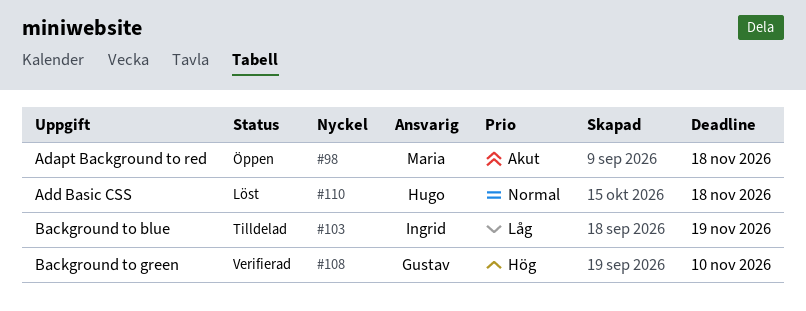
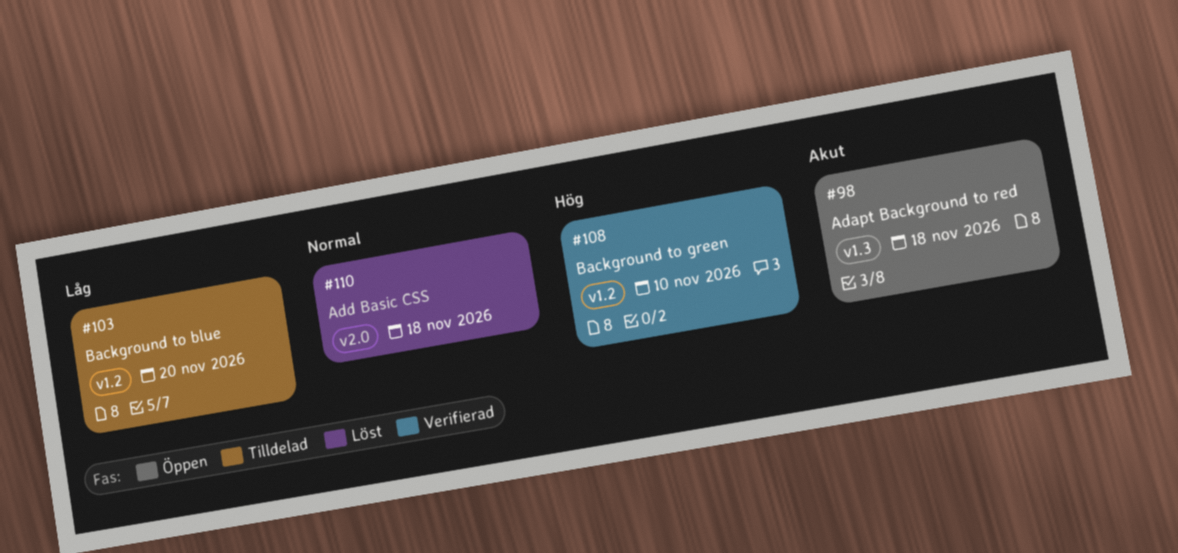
#103, due: Nov 19 -> Nov 20

